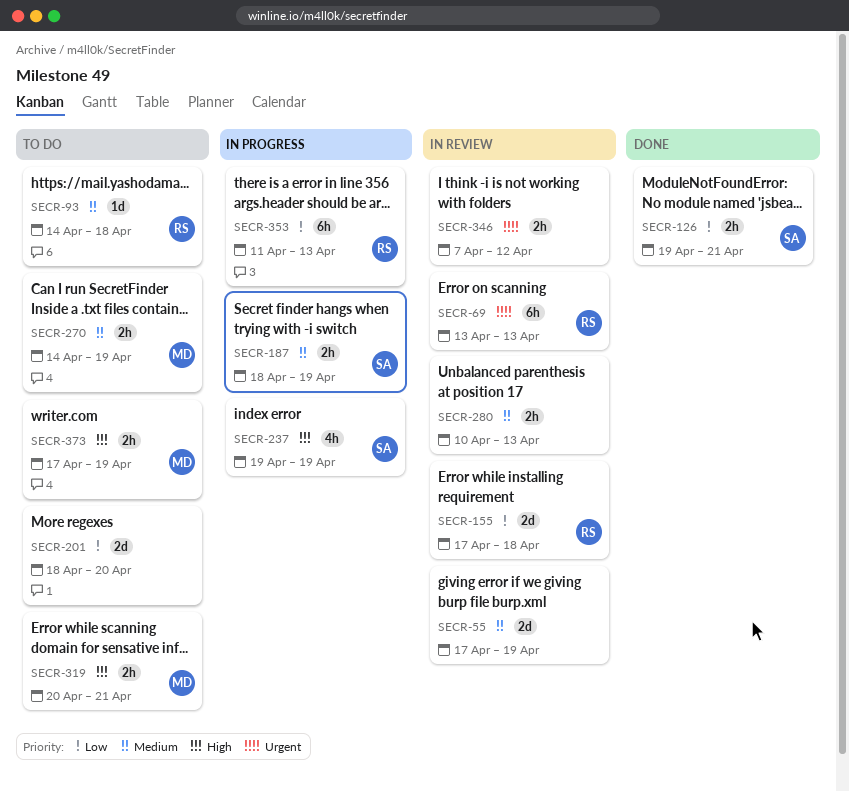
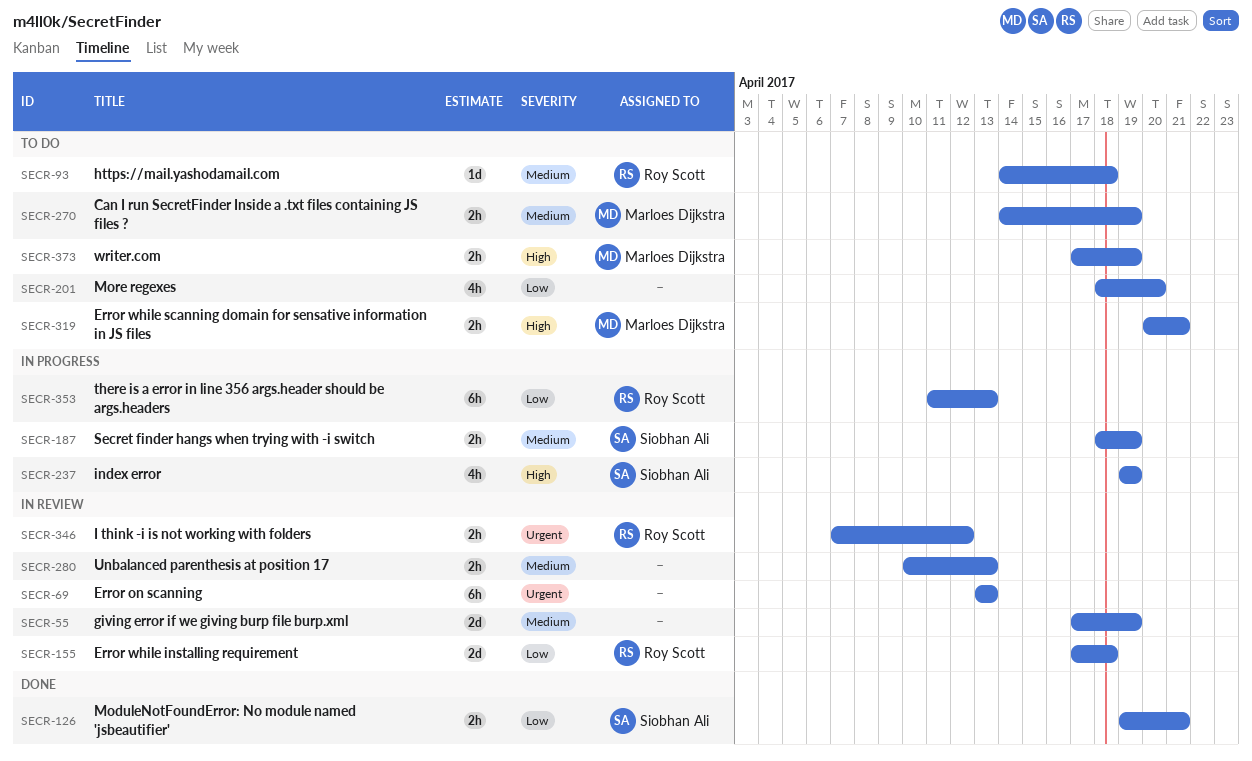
SECR-69, owner: Roy Scott -> none
SECR-201, estimate: 2d -> 4h
SECR-346, owner: none -> Roy Scott

